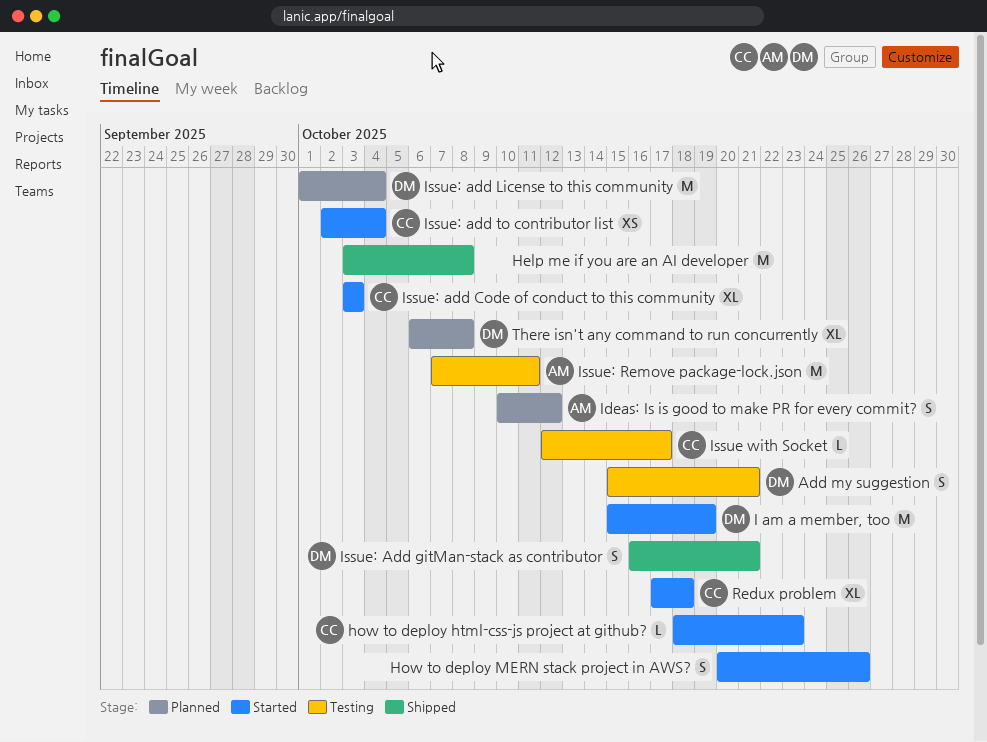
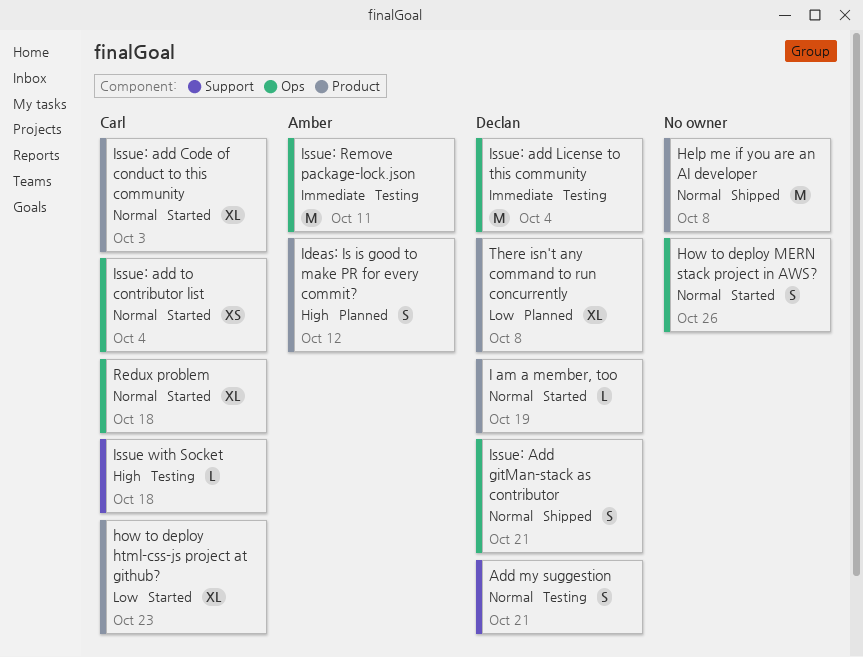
how to deploy html-css-js project at github?, estimate: L -> XL
I am a member, too, estimate: M -> L
Issue with Socket, due: Oct 17 -> Oct 18
Issue: add License to this community, status: Planned -> Testing

